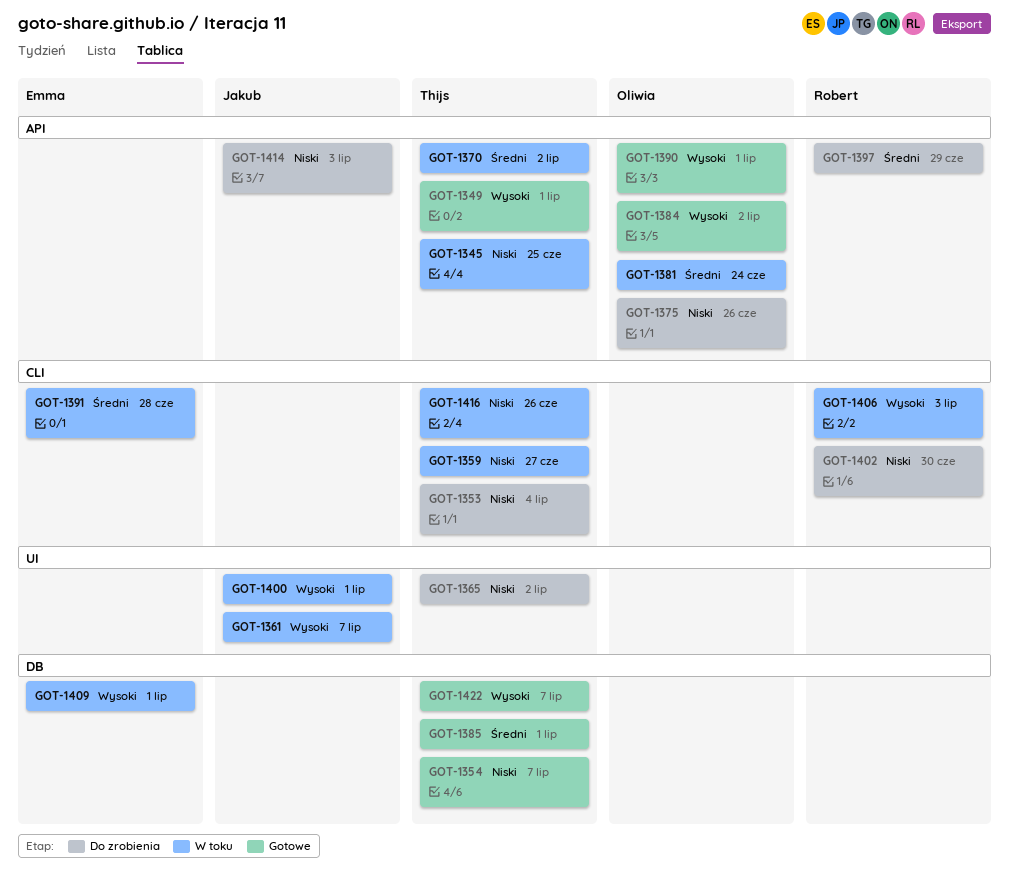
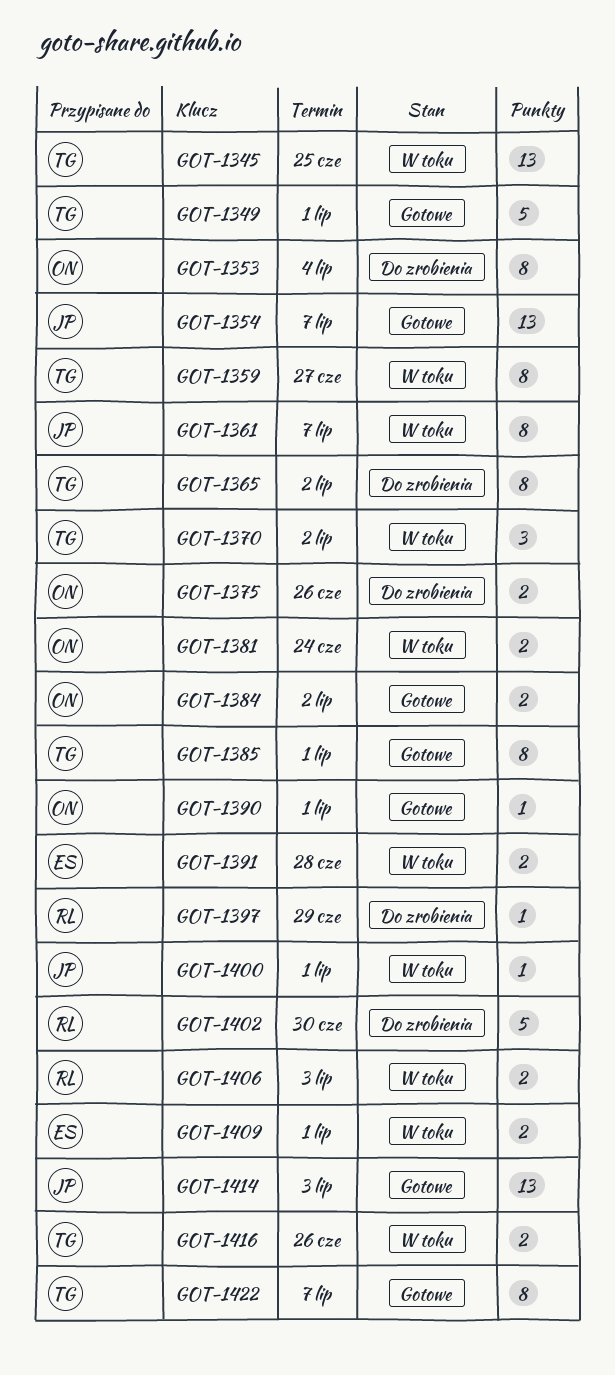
GOT-1353, owner: Thijs -> Oliwia
GOT-1354, owner: Thijs -> Jakub
GOT-1414, status: Do zrobienia -> Gotowe

